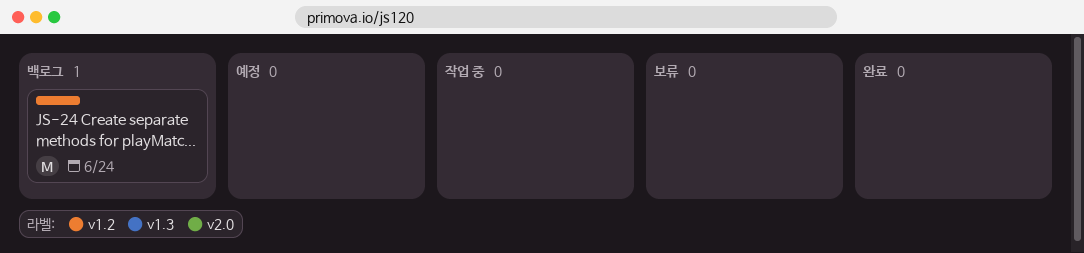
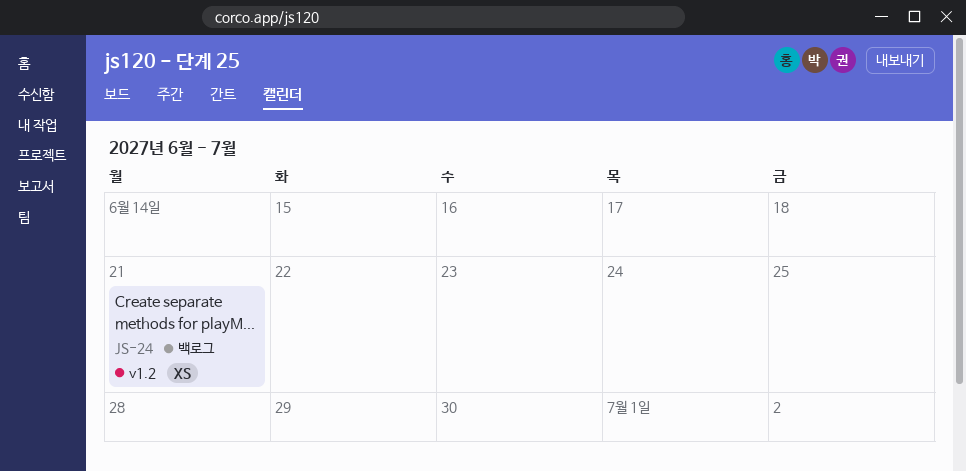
JS-24, estimate: M -> XS
JS-24, due: Jun 24 -> Jun 21

